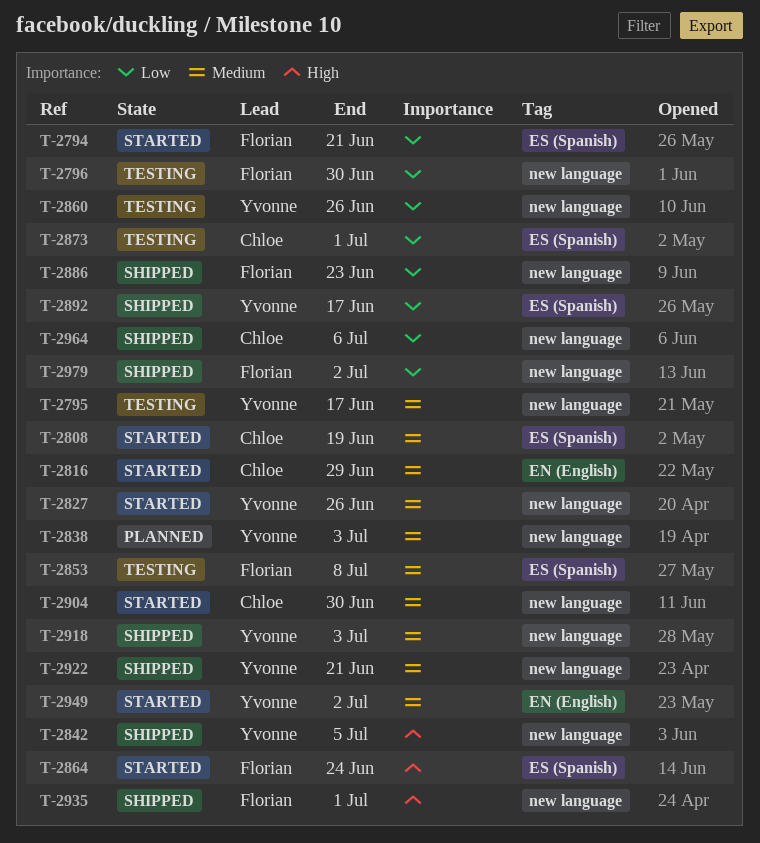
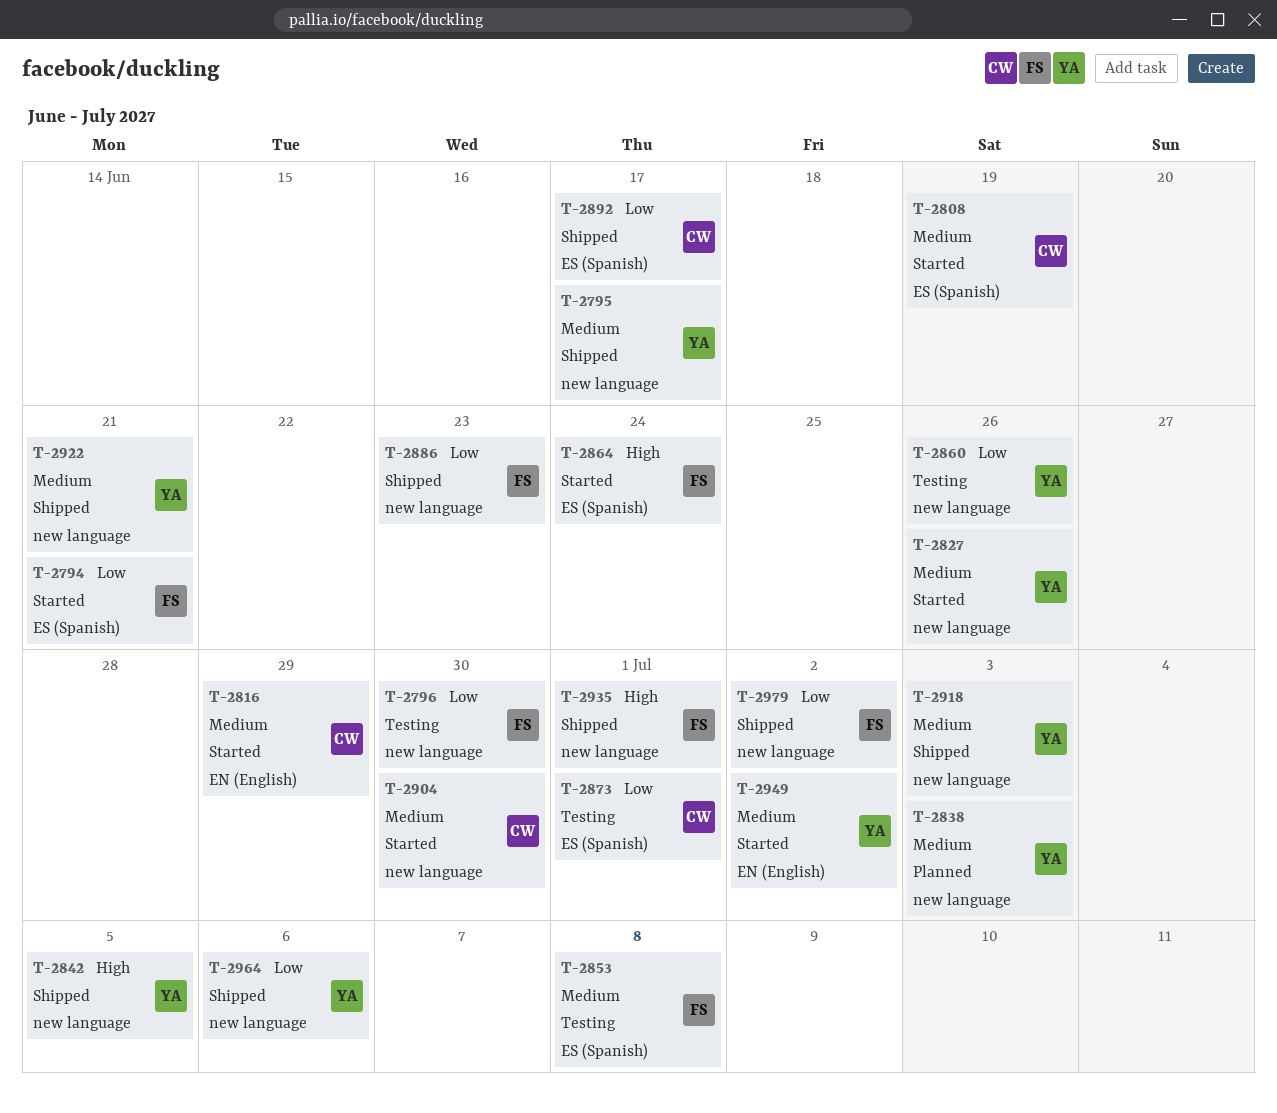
T-2795, status: Testing -> Shipped
T-2892, owner: Yvonne -> Chloe
T-2964, owner: Chloe -> Yvonne

